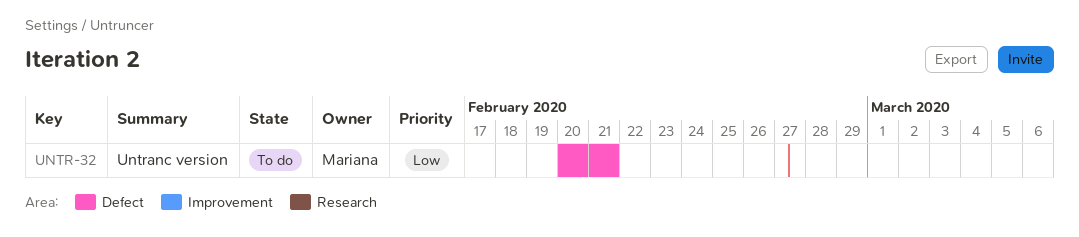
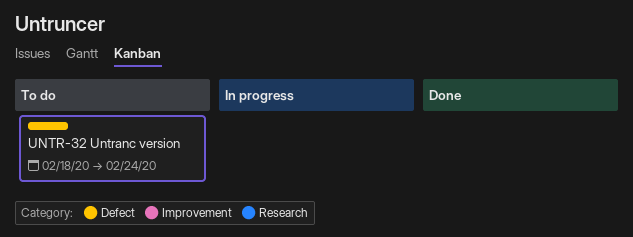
UNTR-32, start: Feb 20 -> Feb 18
UNTR-32, due: Feb 21 -> Feb 24

